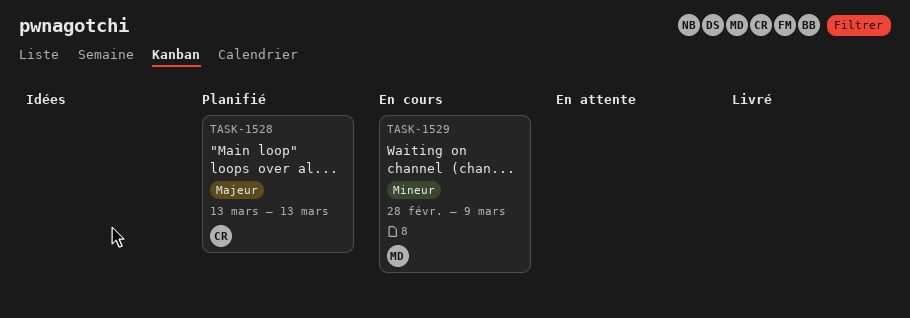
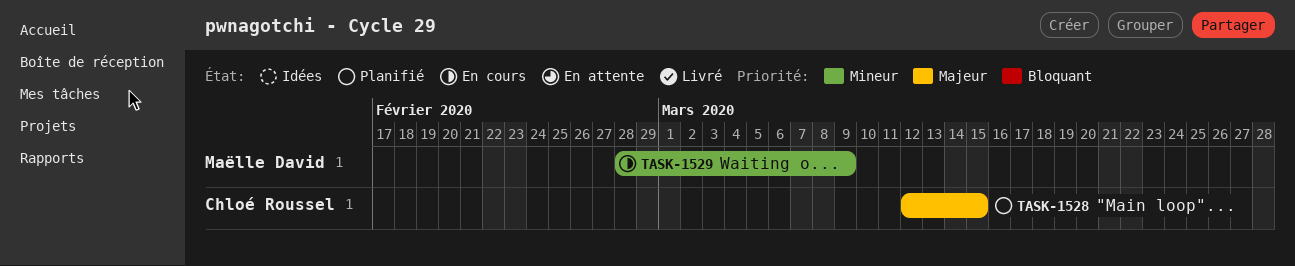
TASK-1528, start: Mar 13 -> Mar 12
TASK-1528, due: Mar 13 -> Mar 15

